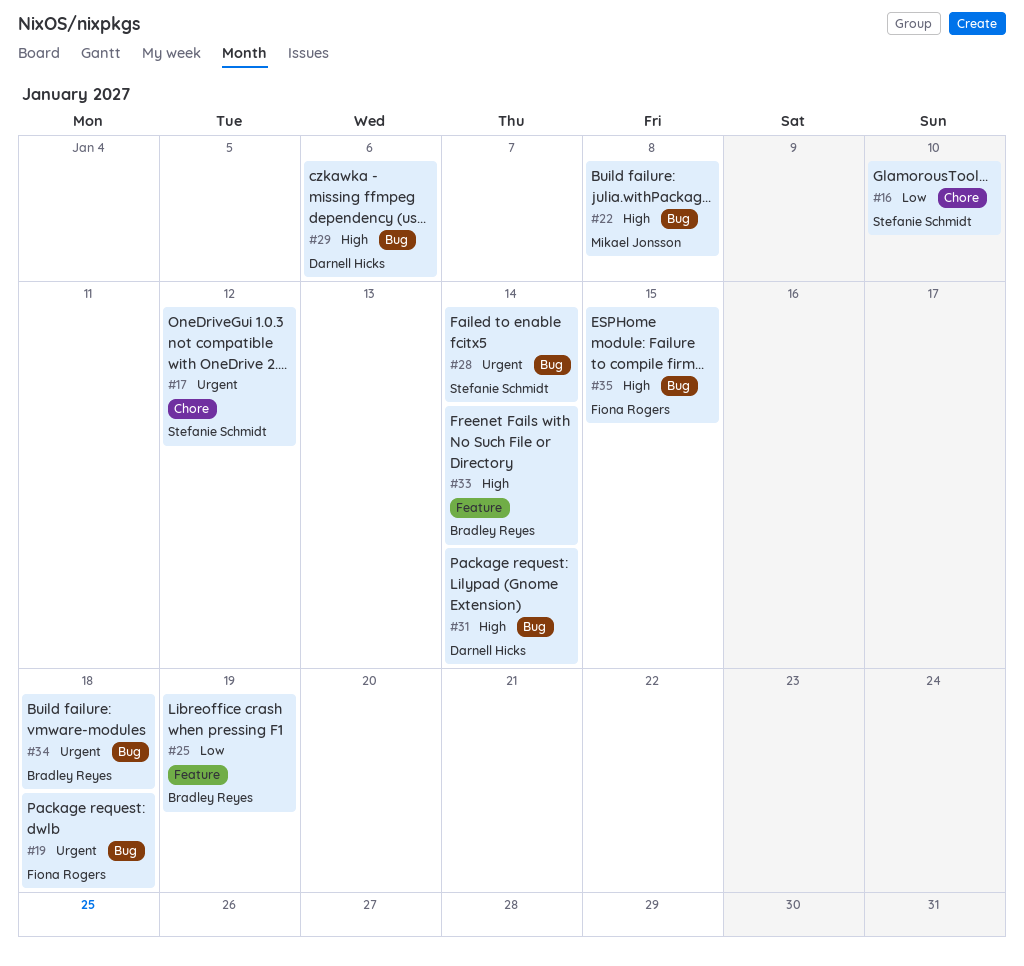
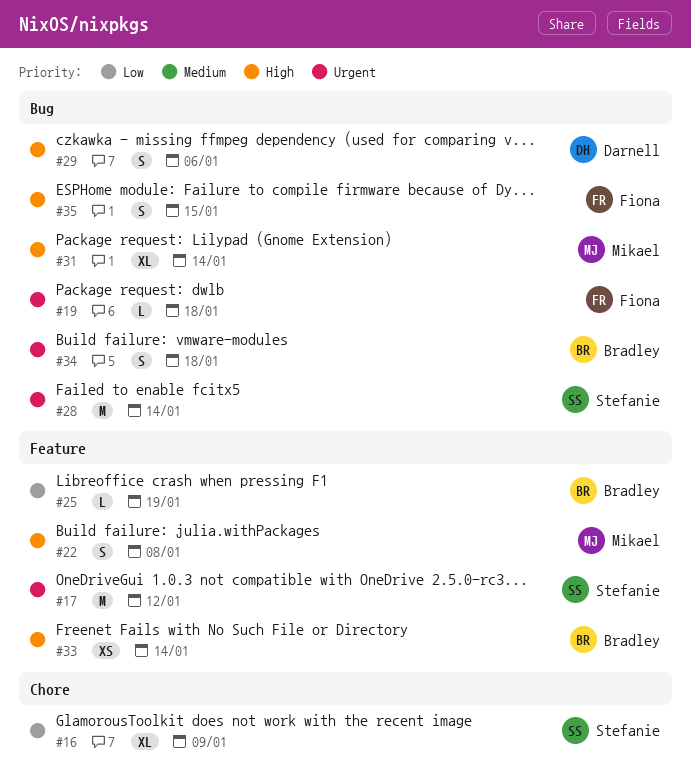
#16, due: Jan 10 -> Jan 9
#17, label: Chore -> Feature
#22, label: Bug -> Feature
#31, owner: Darnell Hicks -> Mikael Jonsson

